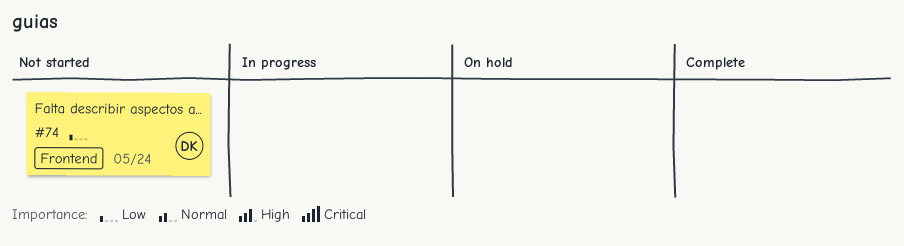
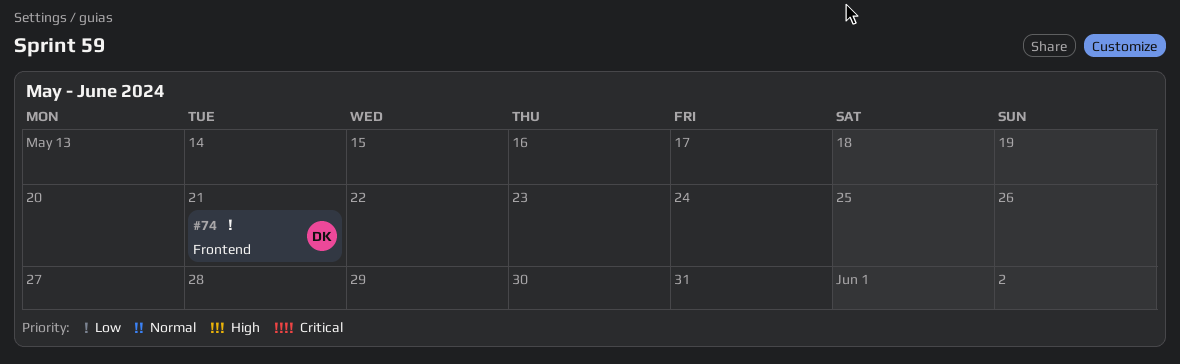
#74, due: May 24 -> May 21

